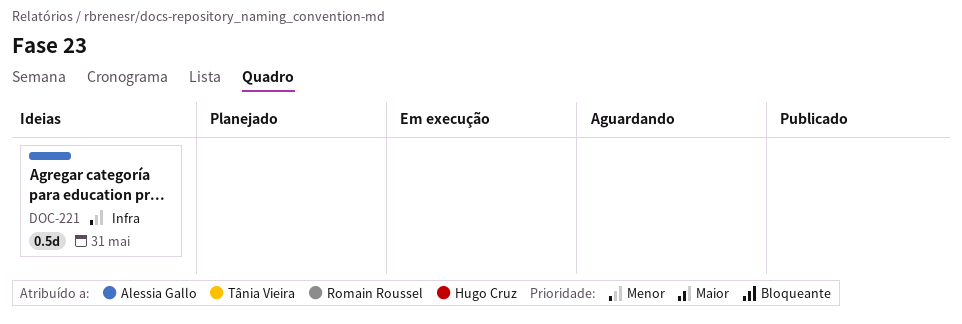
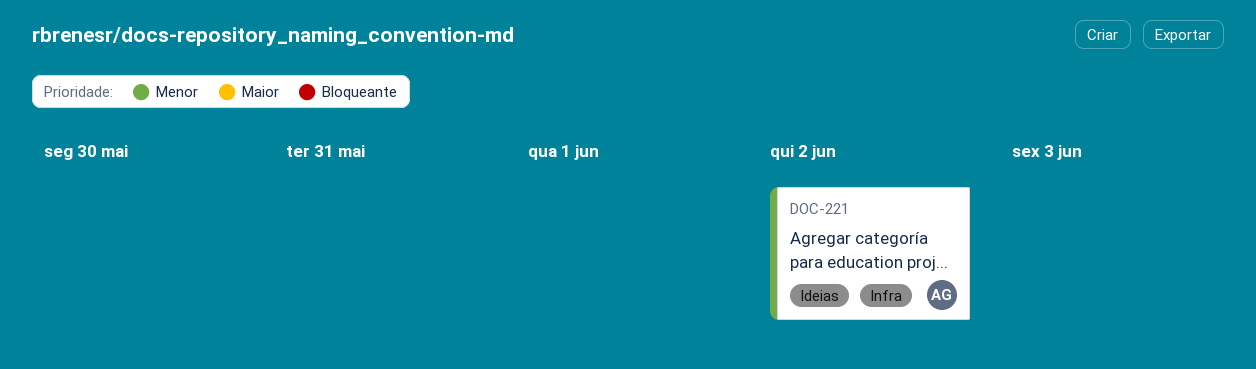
DOC-221, due: May 31 -> Jun 2

